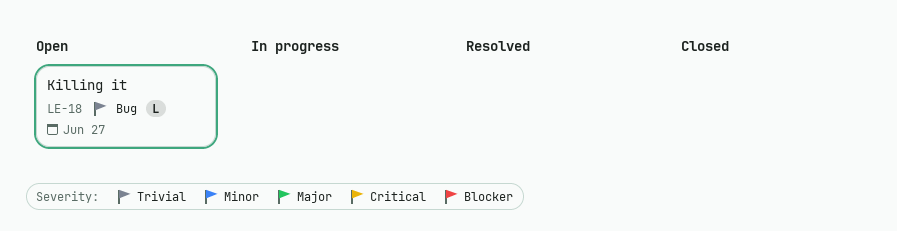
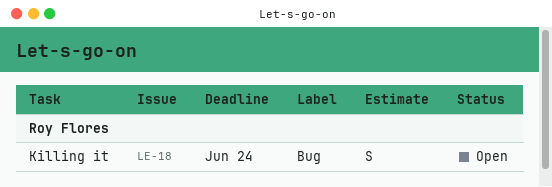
LE-18, estimate: L -> S
LE-18, due: Jun 27 -> Jun 24

